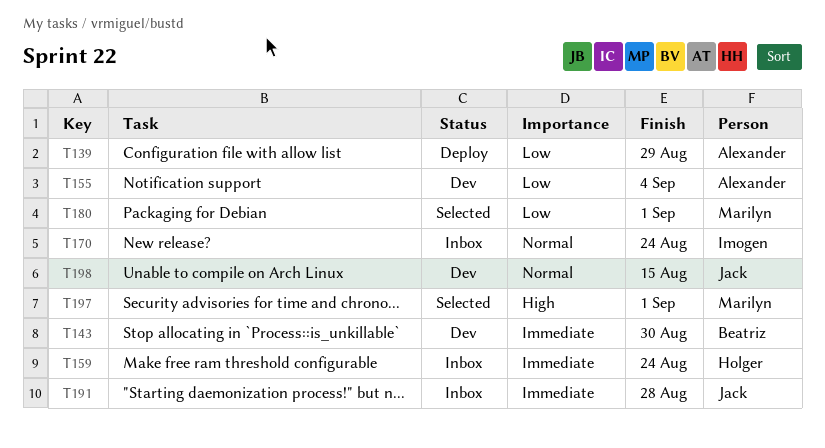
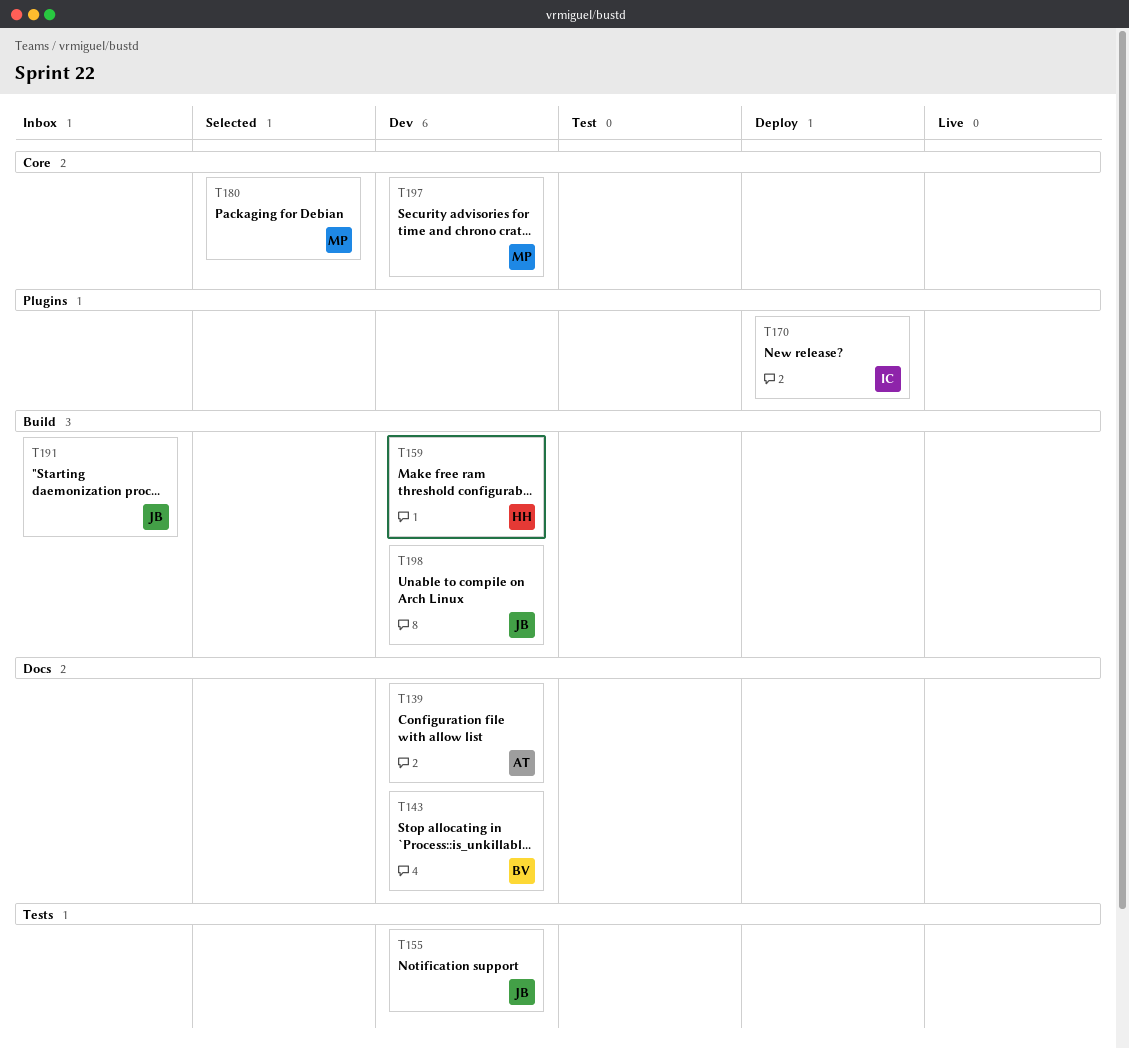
T139, status: Deploy -> Dev
T155, owner: Alexander -> Jack
T159, status: Inbox -> Dev
T170, status: Inbox -> Deploy
T197, status: Selected -> Dev

